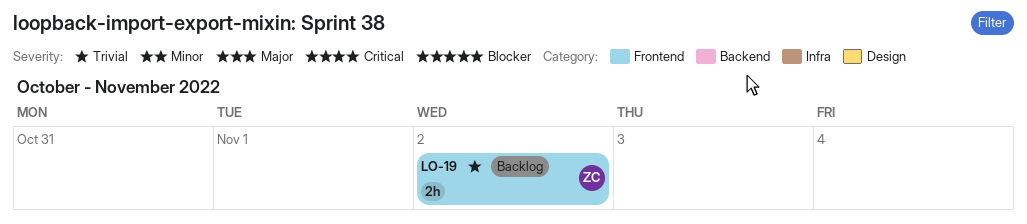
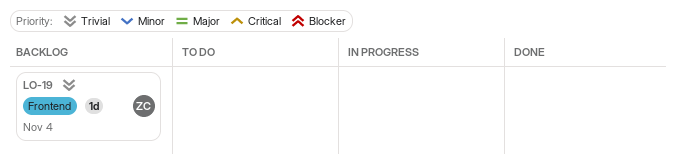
LO-19, estimate: 2h -> 1d
LO-19, due: Nov 2 -> Nov 4

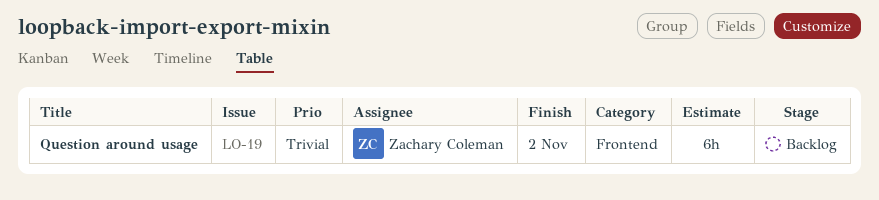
LO-19, estimate: 1d -> 6h
LO-19, due: Nov 4 -> Nov 2

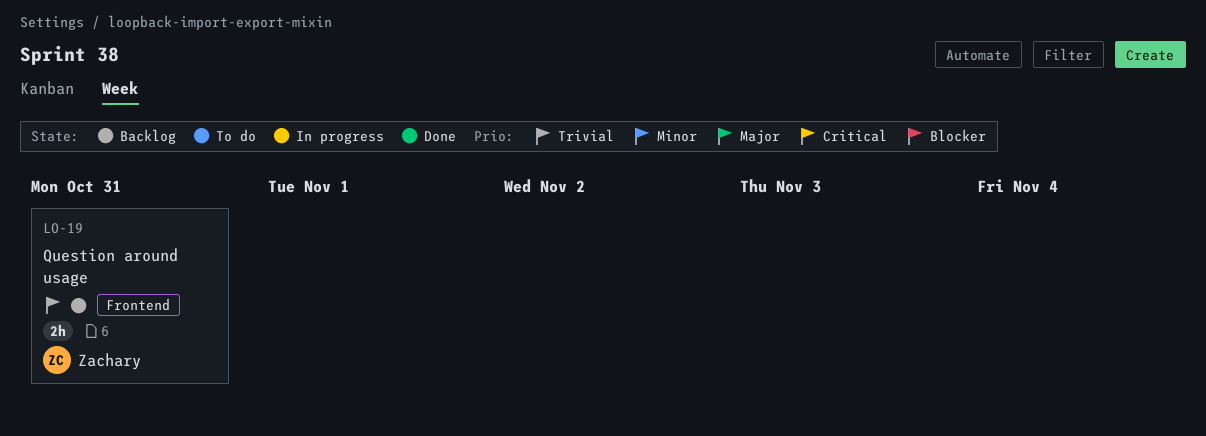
LO-19, estimate: 6h -> 2h
LO-19, due: Nov 2 -> Oct 31

